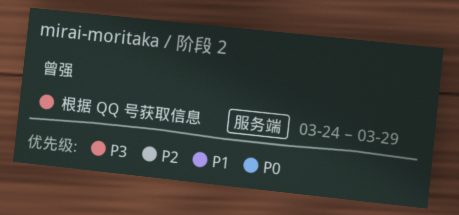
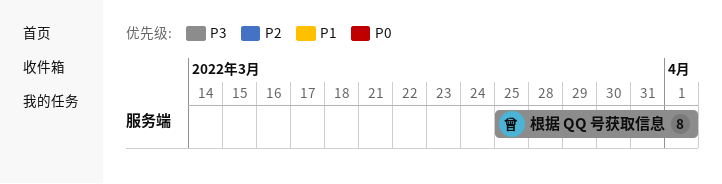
根据 QQ 号获取信息, start: Mar 24 -> Mar 25
根据 QQ 号获取信息, due: Mar 29 -> Apr 1

